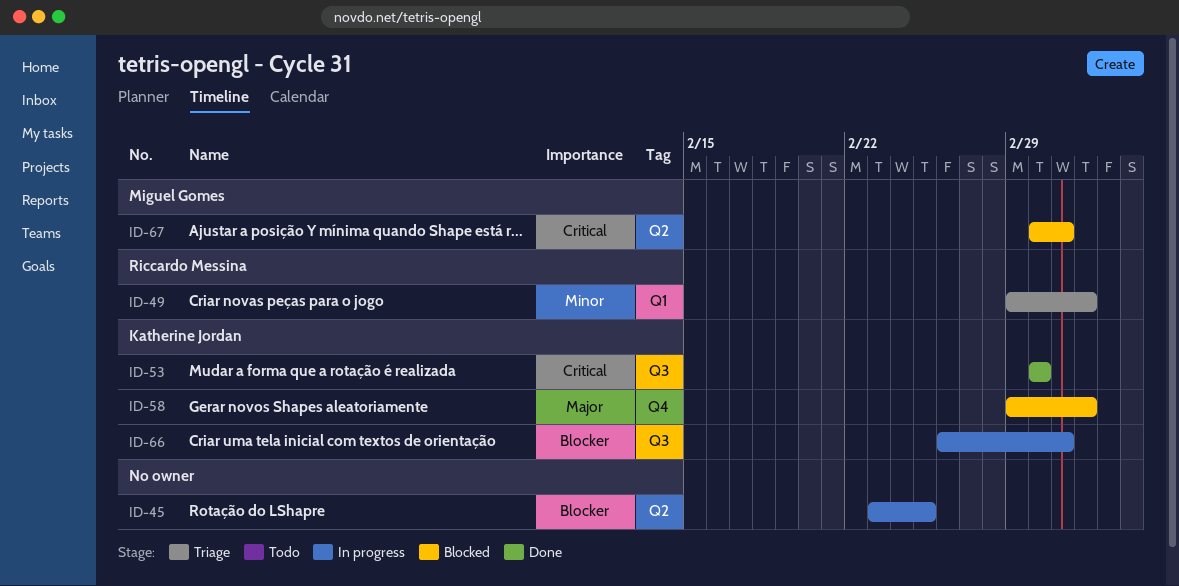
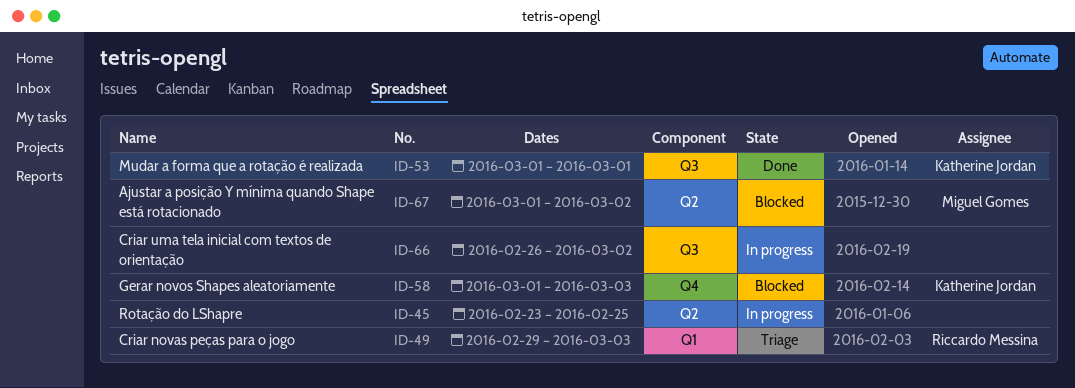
ID-58, start: Feb 29 -> Mar 1
ID-66, owner: Katherine Jordan -> none

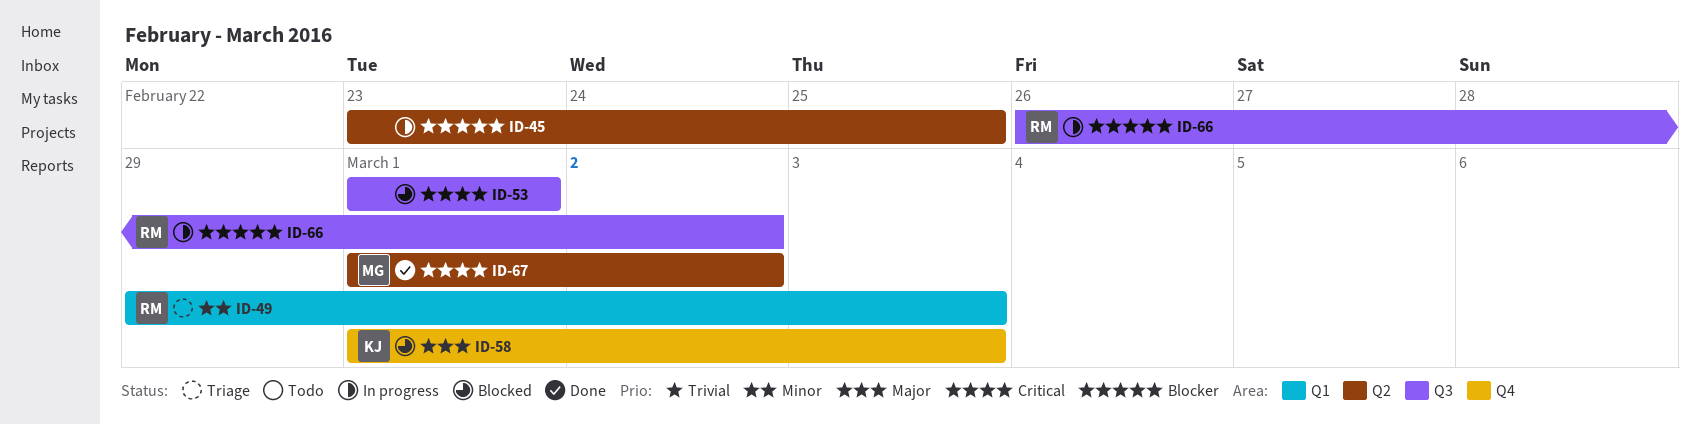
ID-53, status: Done -> Blocked
ID-53, owner: Katherine Jordan -> none
ID-66, owner: none -> Riccardo Messina
ID-67, status: Blocked -> Done

